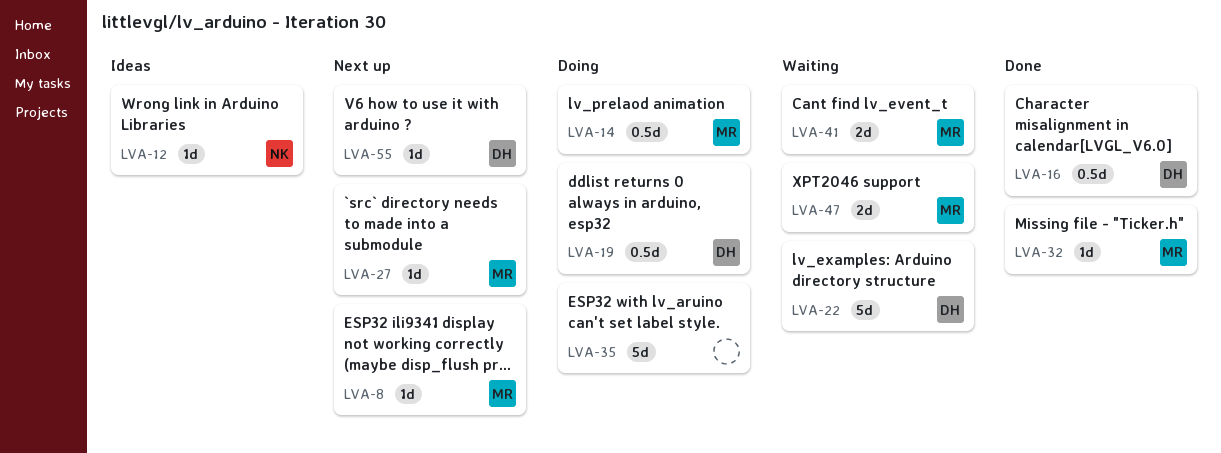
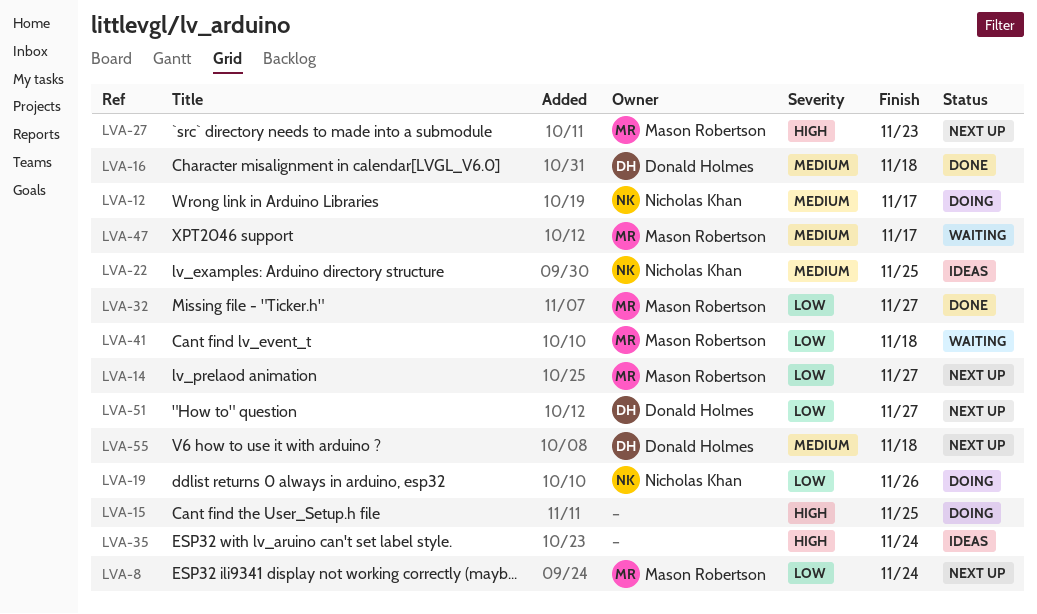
LVA-12, status: Ideas -> Doing
LVA-14, status: Doing -> Next up
LVA-15: none -> present
LVA-19, owner: Donald Holmes -> Nicholas Khan
LVA-22, status: Waiting -> Ideas
LVA-22, owner: Donald Holmes -> Nicholas Khan
LVA-35, status: Doing -> Ideas
LVA-51: none -> present

